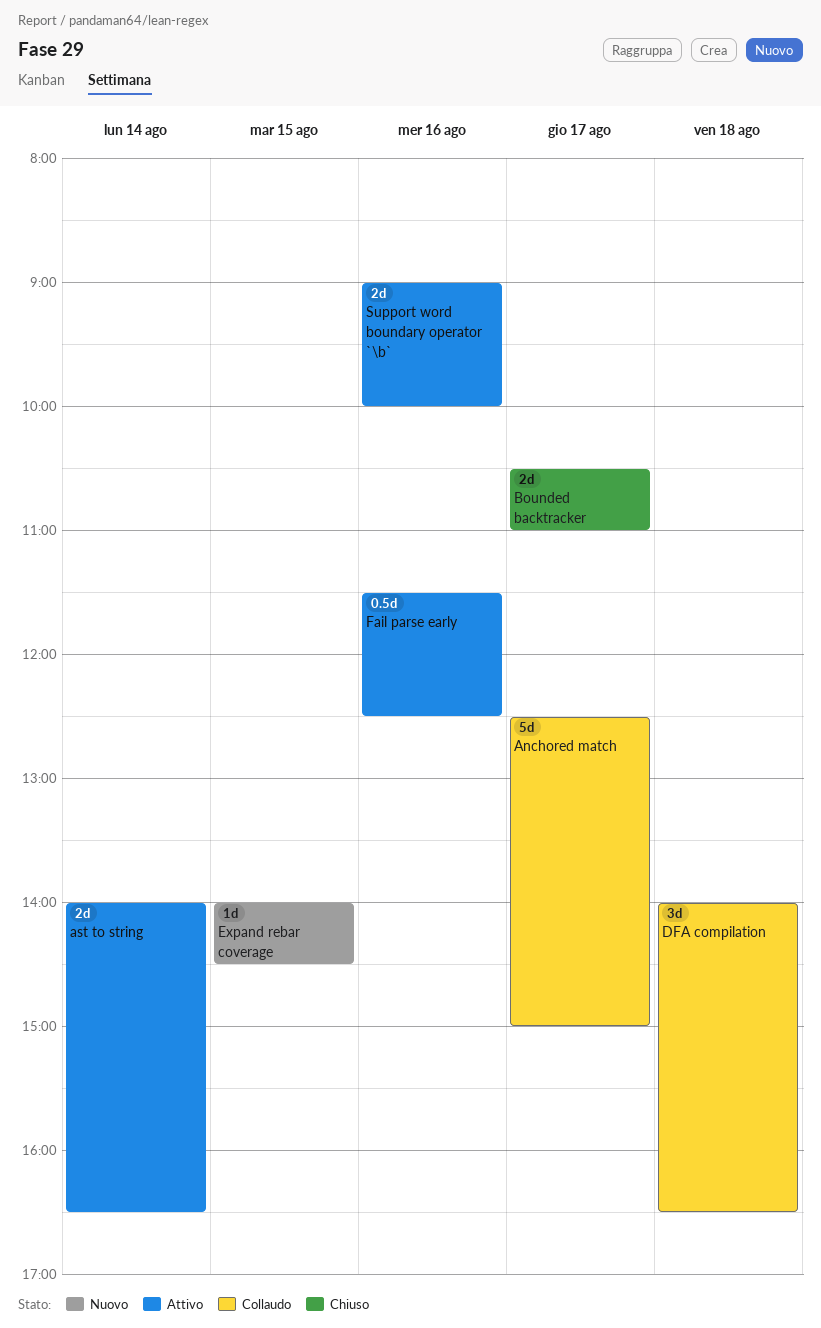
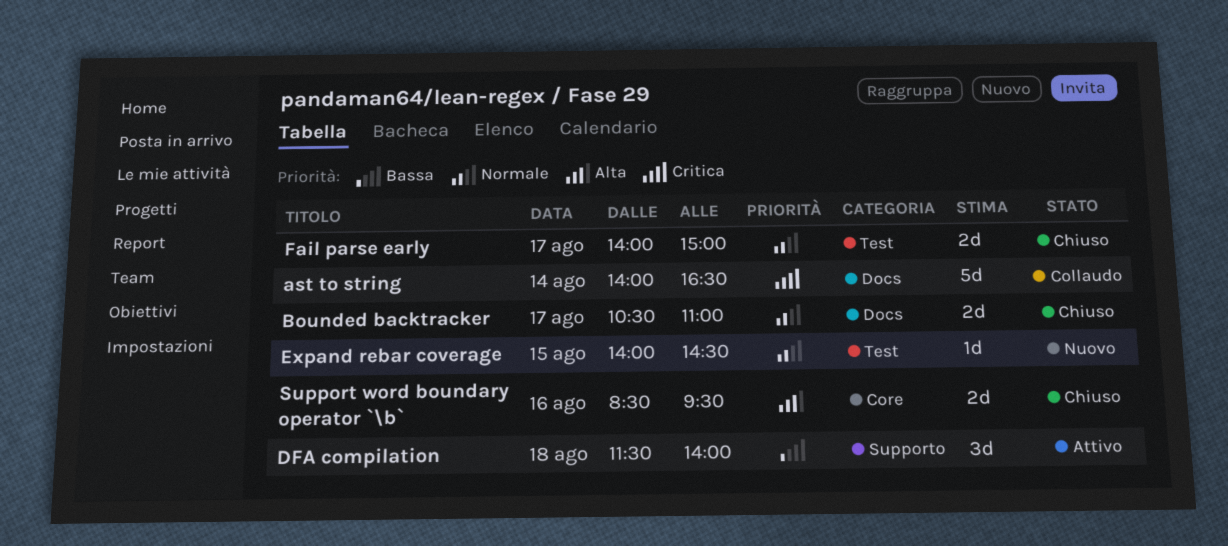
Anchored match: present -> none
ast to string, status: Attivo -> Collaudo
ast to string, estimate: 2d -> 5d
DFA compilation, status: Collaudo -> Attivo
DFA compilation, begins: 14:00 -> 11:30
DFA compilation, ends: 16:30 -> 14:00
Fail parse early, status: Attivo -> Chiuso
Fail parse early, estimate: 0.5d -> 2d
Fail parse early, day: Aug 16 -> Aug 17
Fail parse early, begins: 11:30 -> 14:00
Fail parse early, ends: 12:30 -> 15:00
Support word boundary operator `\b`, status: Attivo -> Chiuso
Support word boundary operator `\b`, begins: 09:00 -> 08:30
Support word boundary operator `\b`, ends: 10:00 -> 09:30

